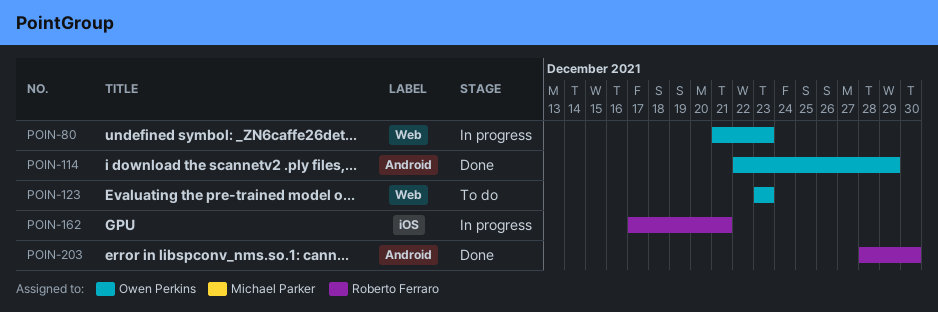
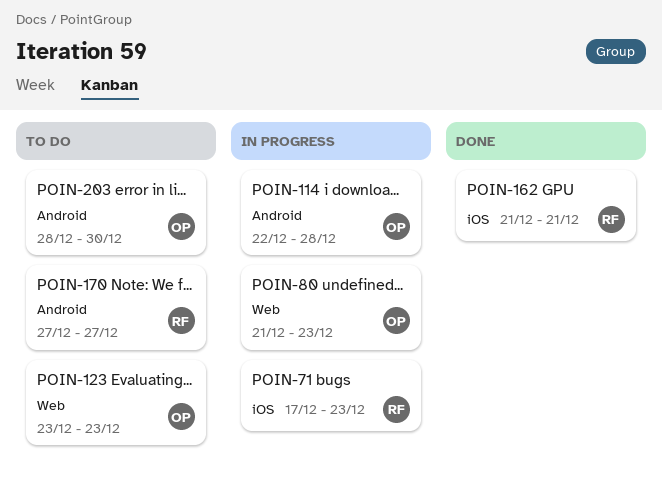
POIN-71: none -> present
POIN-114, status: Done -> In progress
POIN-114, due: Dec 29 -> Dec 28
POIN-162, status: In progress -> Done
POIN-162, start: Dec 17 -> Dec 21
POIN-170: none -> present
POIN-203, status: Done -> To do
POIN-203, owner: Roberto Ferraro -> Owen Perkins

